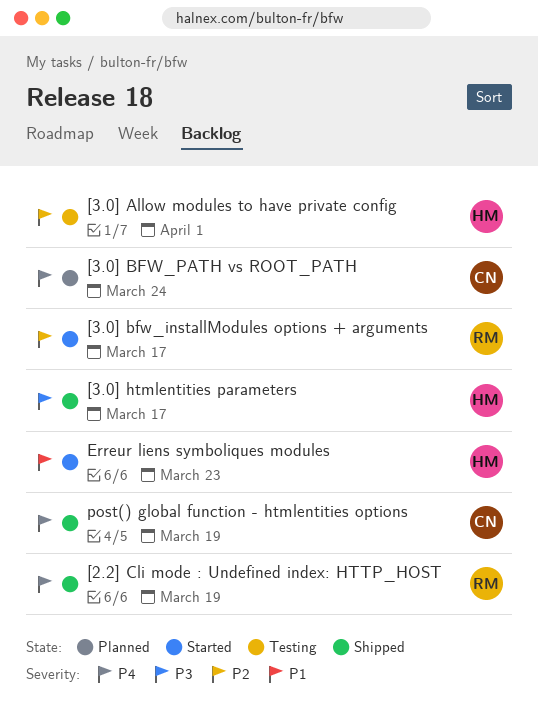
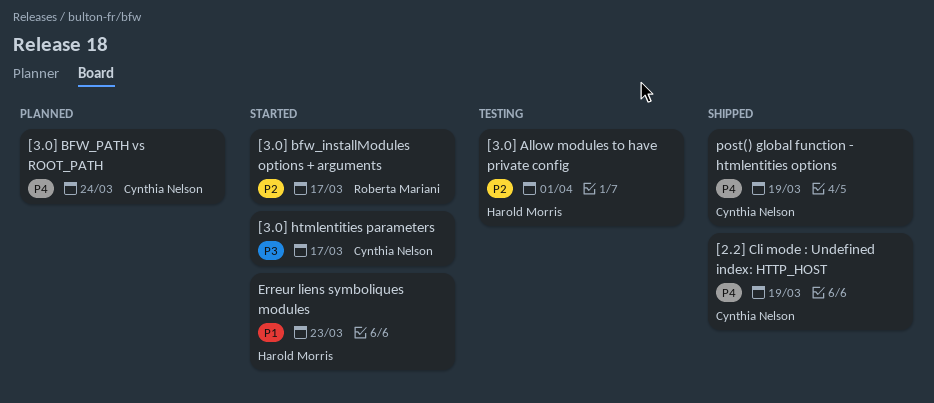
[2.2] Cli mode : Undefined index: HTTP_HOST, owner: Roberta Mariani -> Cynthia Nelson
[3.0] htmlentities parameters, status: Shipped -> Started
[3.0] htmlentities parameters, owner: Harold Morris -> Cynthia Nelson

